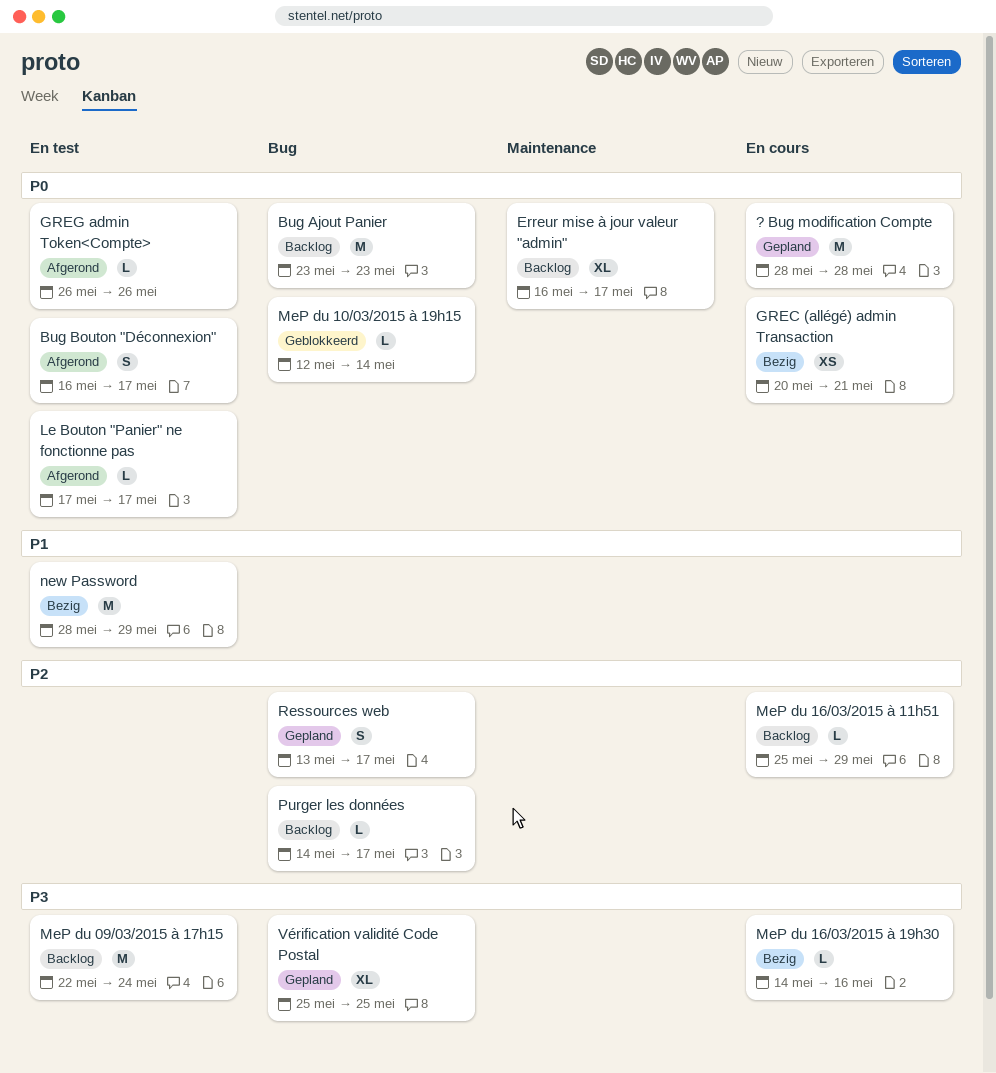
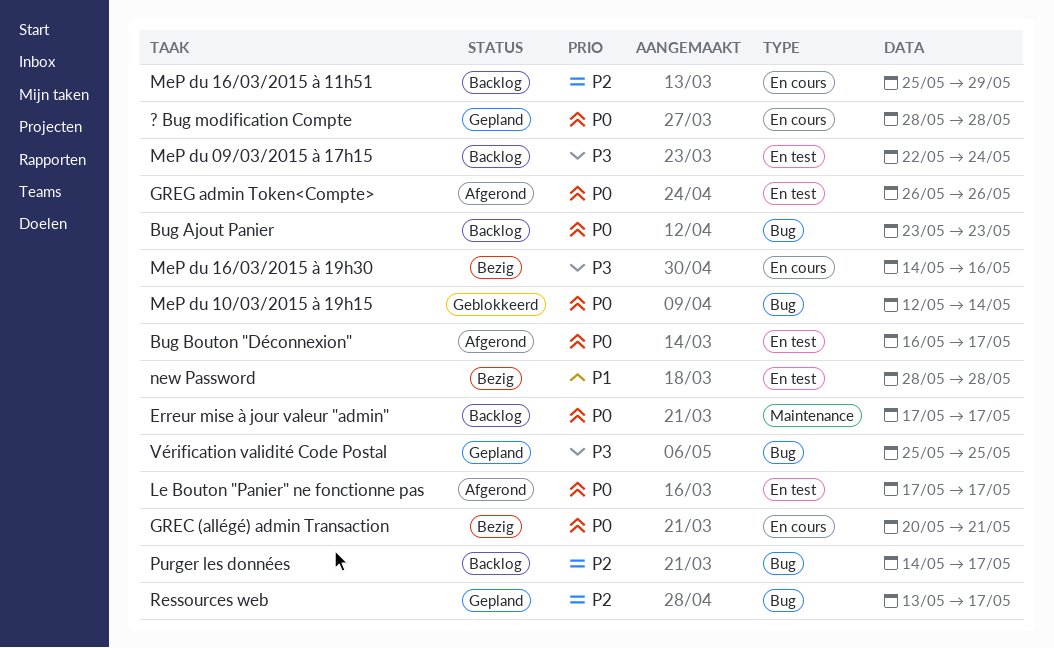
Erreur mise à jour valeur "admin", start: May 16 -> May 17
new Password, due: May 29 -> May 28

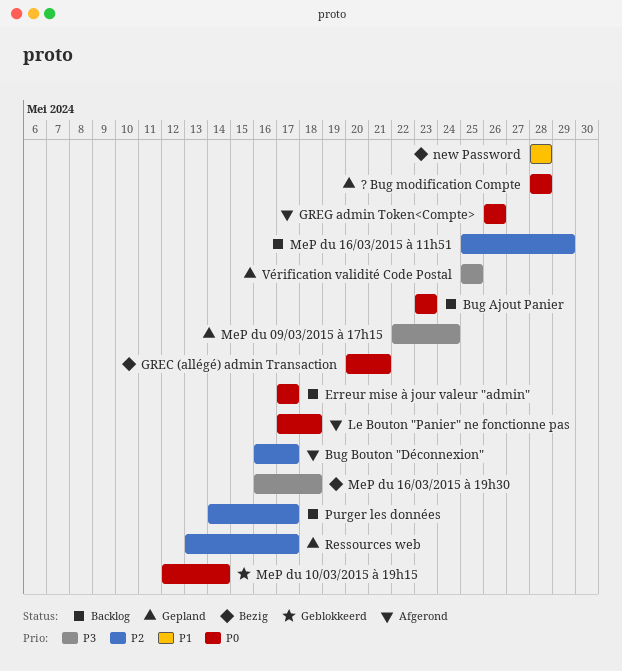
Bug Bouton "Déconnexion", priority: P0 -> P2
Le Bouton "Panier" ne fonctionne pas, due: May 17 -> May 18
MeP du 09/03/2015 à 17h15, status: Backlog -> Gepland
MeP du 16/03/2015 à 19h30, start: May 14 -> May 16
MeP du 16/03/2015 à 19h30, due: May 16 -> May 18

